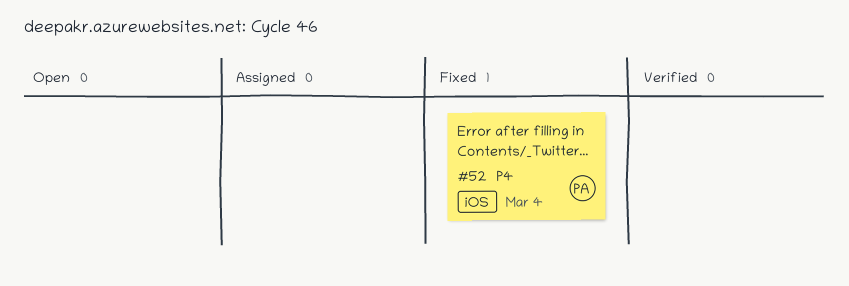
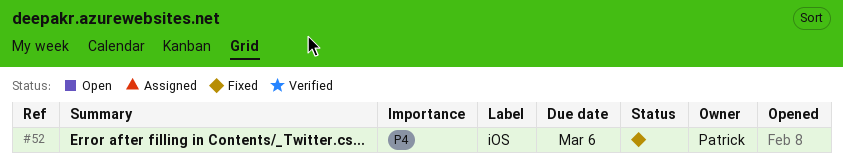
#52, due: Mar 4 -> Mar 6

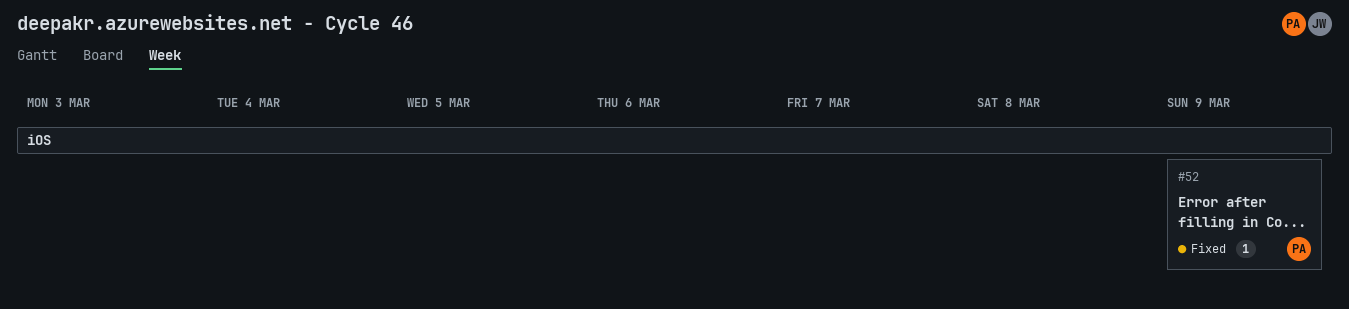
#52, due: Mar 6 -> Mar 9

